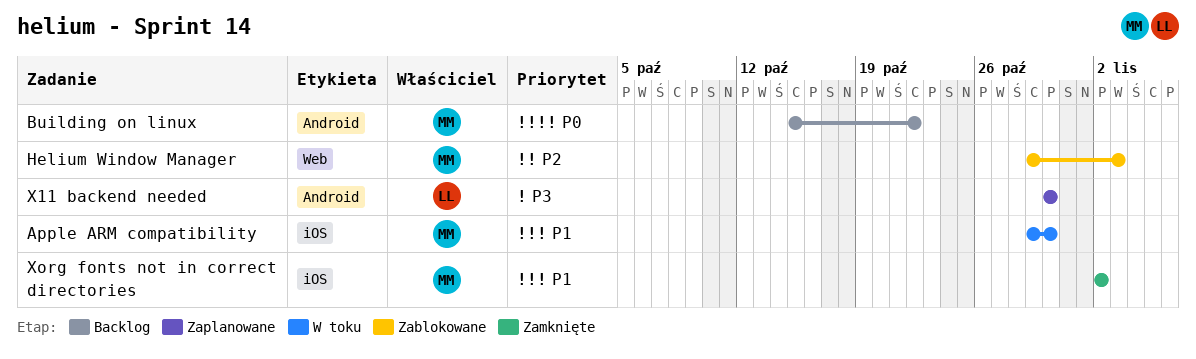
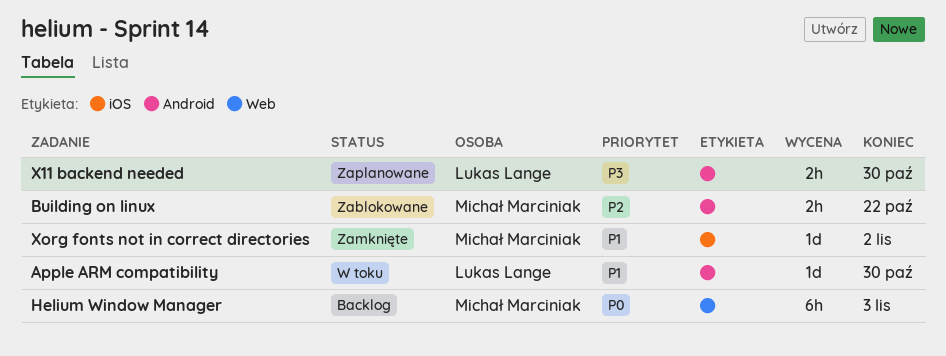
Apple ARM compatibility, owner: Michał Marciniak -> Lukas Lange
Apple ARM compatibility, label: iOS -> Android
Building on linux, status: Backlog -> Zablokowane
Building on linux, priority: P0 -> P2
Helium Window Manager, status: Zablokowane -> Backlog
Helium Window Manager, priority: P2 -> P0

